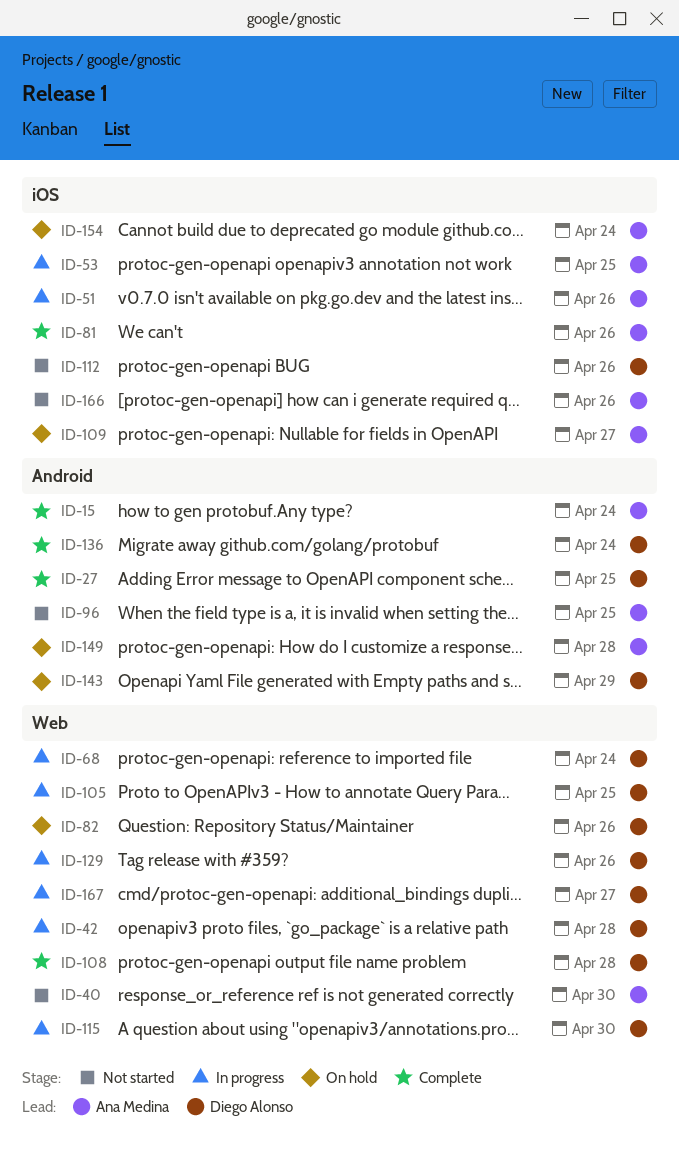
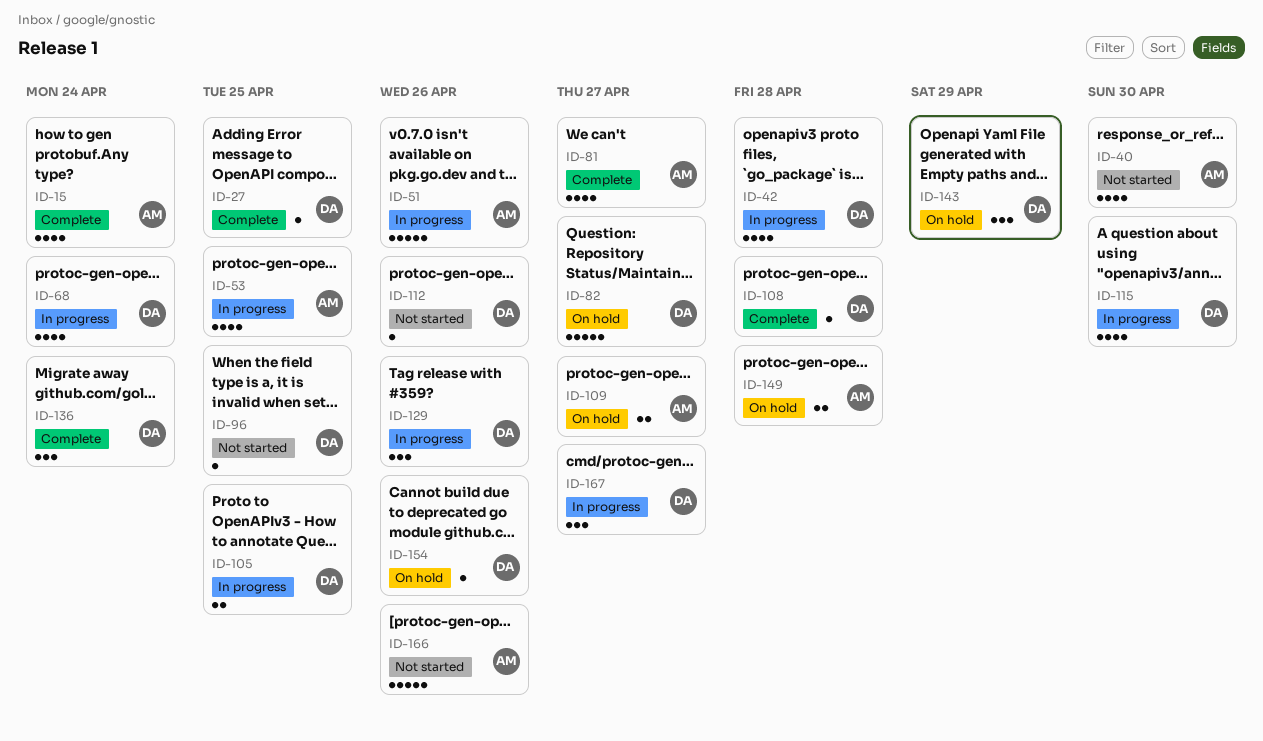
ID-81, due: Apr 26 -> Apr 27
ID-82, due: Apr 26 -> Apr 27
ID-96, owner: Ana Medina -> Diego Alonso
ID-154, owner: Ana Medina -> Diego Alonso
ID-154, due: Apr 24 -> Apr 26

